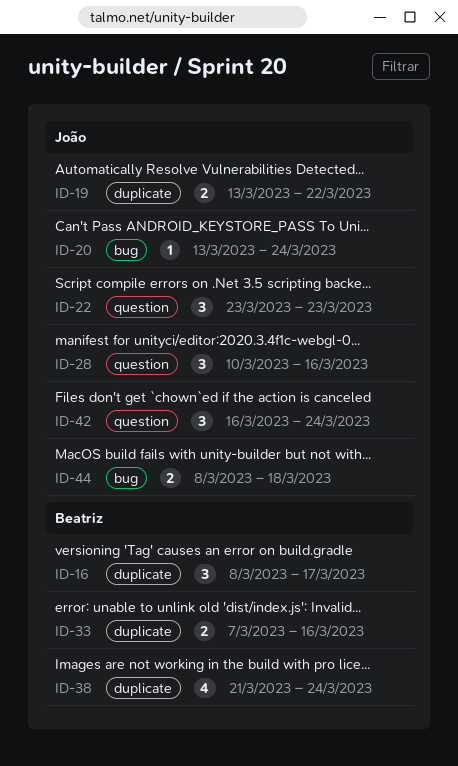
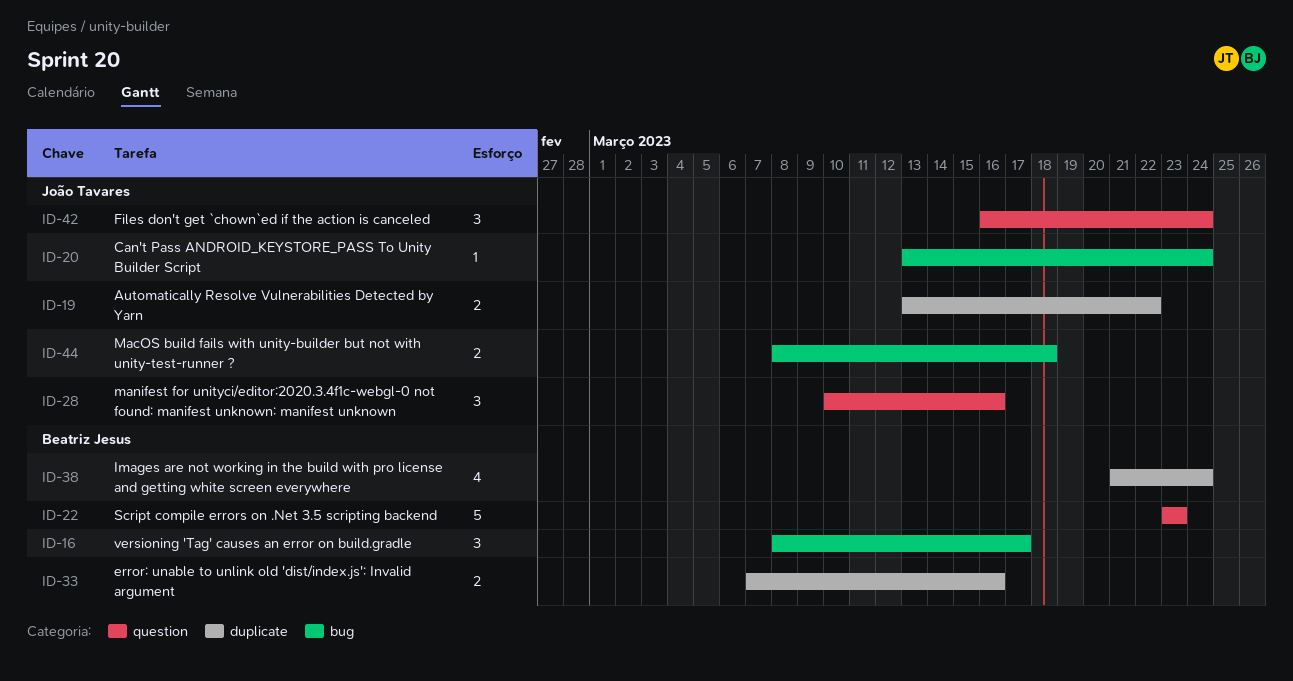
ID-16, label: duplicate -> bug
ID-22, owner: João Tavares -> Beatriz Jesus
ID-22, estimate: 3 -> 5

